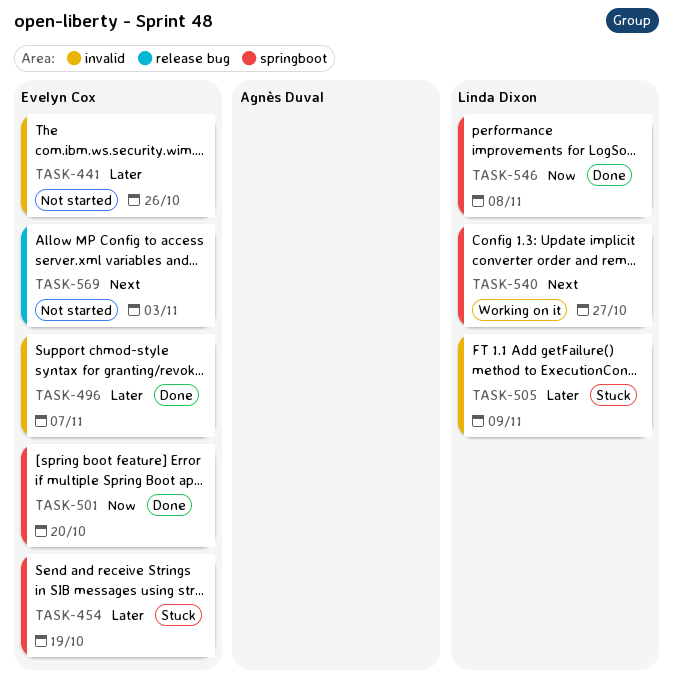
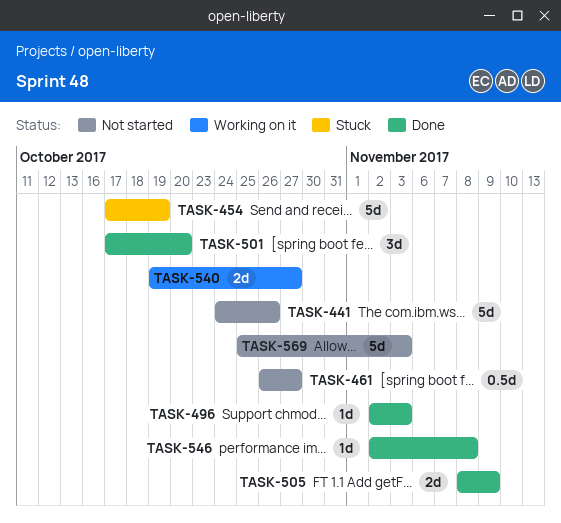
TASK-461: none -> present
TASK-496, due: Nov 7 -> Nov 3
TASK-505, status: Stuck -> Done

